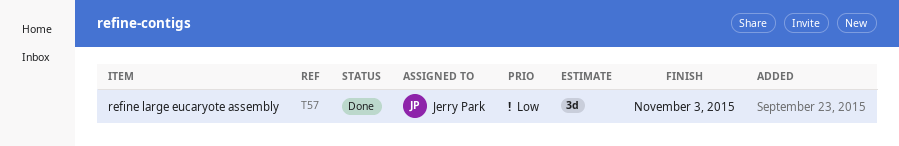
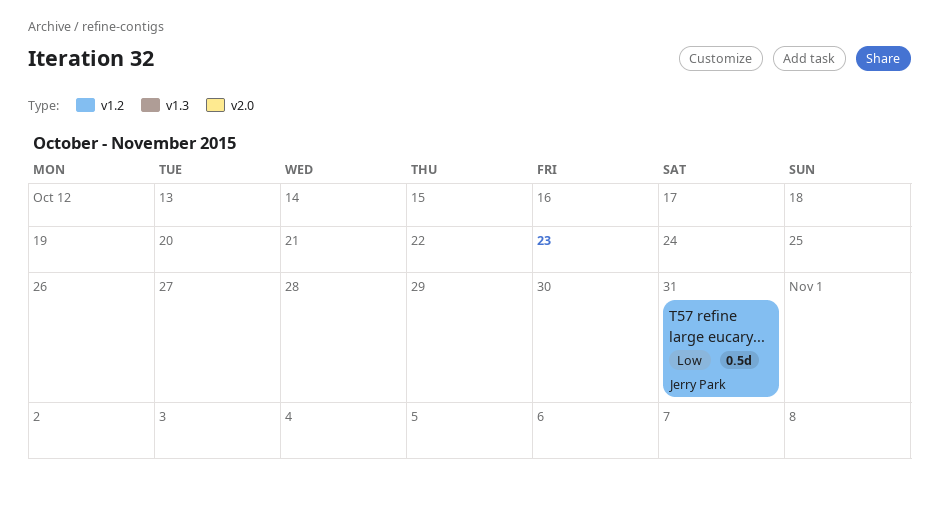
T57, estimate: 3d -> 0.5d
T57, due: Nov 3 -> Oct 31

